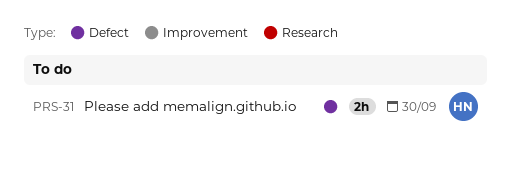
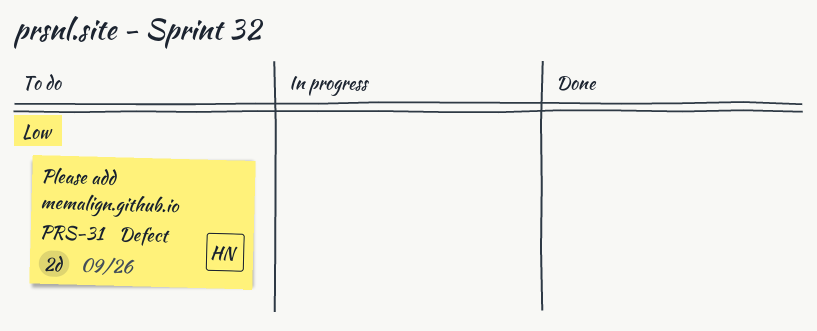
PRS-31, estimate: 2h -> 2d
PRS-31, due: Sep 30 -> Sep 26

